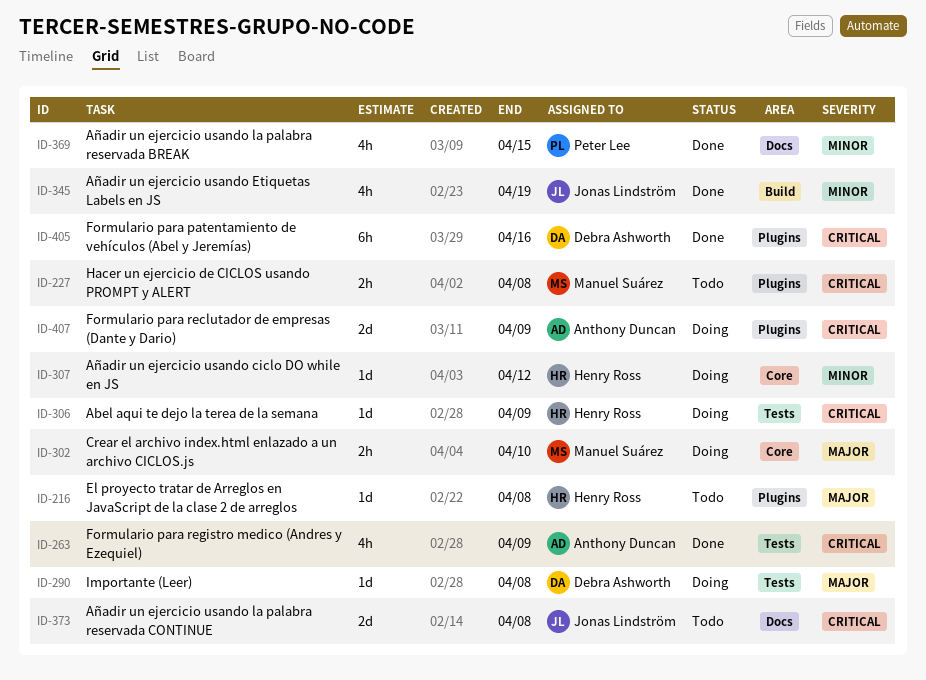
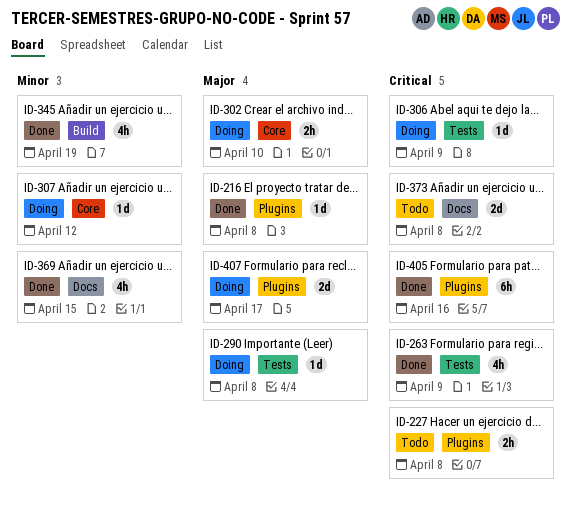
ID-216, status: Todo -> Done
ID-407, priority: Critical -> Major
ID-407, due: Apr 9 -> Apr 17

